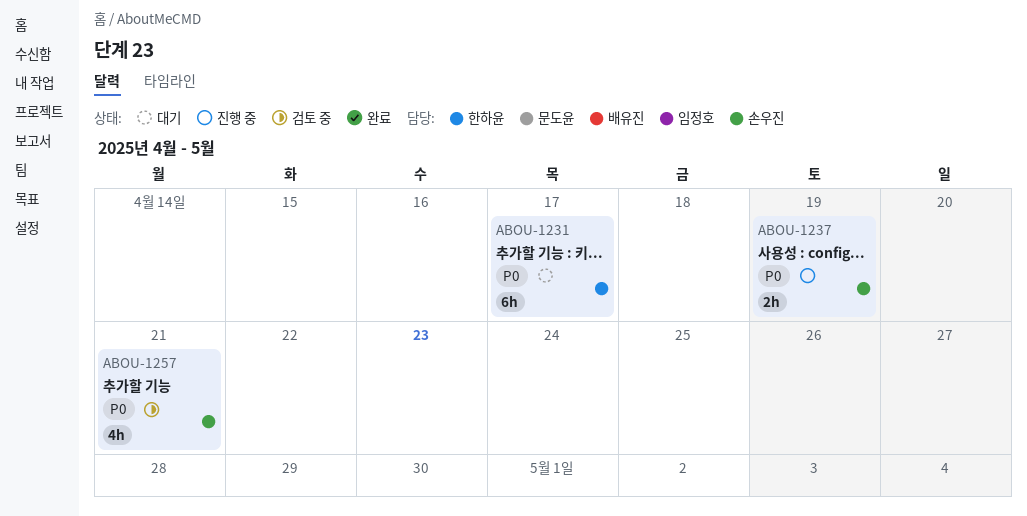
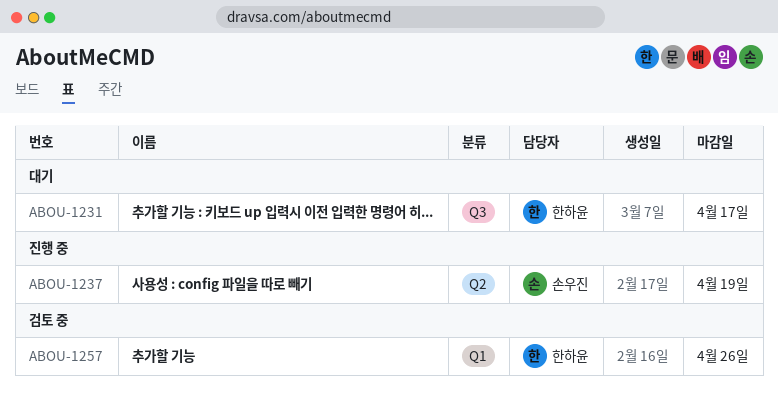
ABOU-1257, owner: 손우진 -> 한하윤
ABOU-1257, due: Apr 21 -> Apr 26

